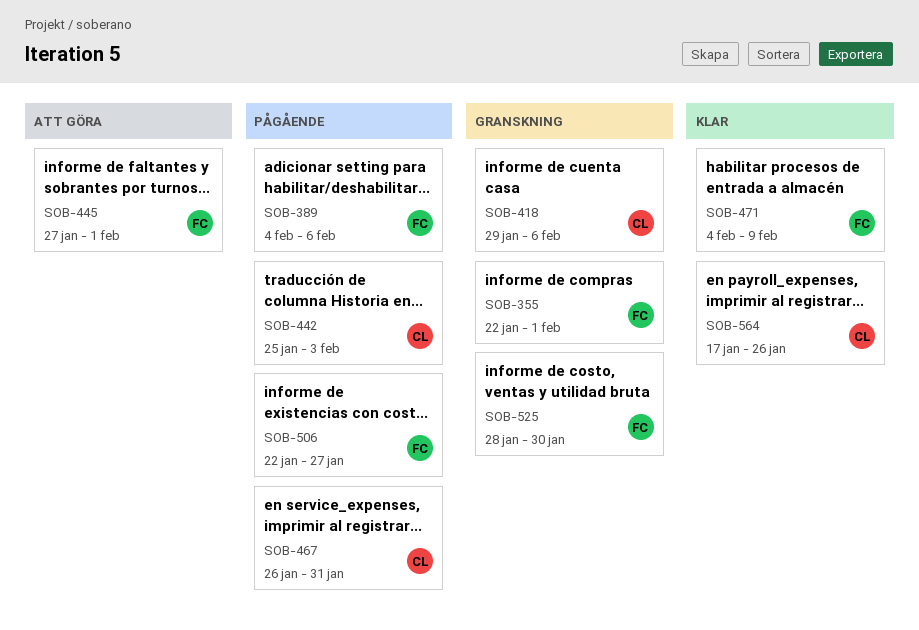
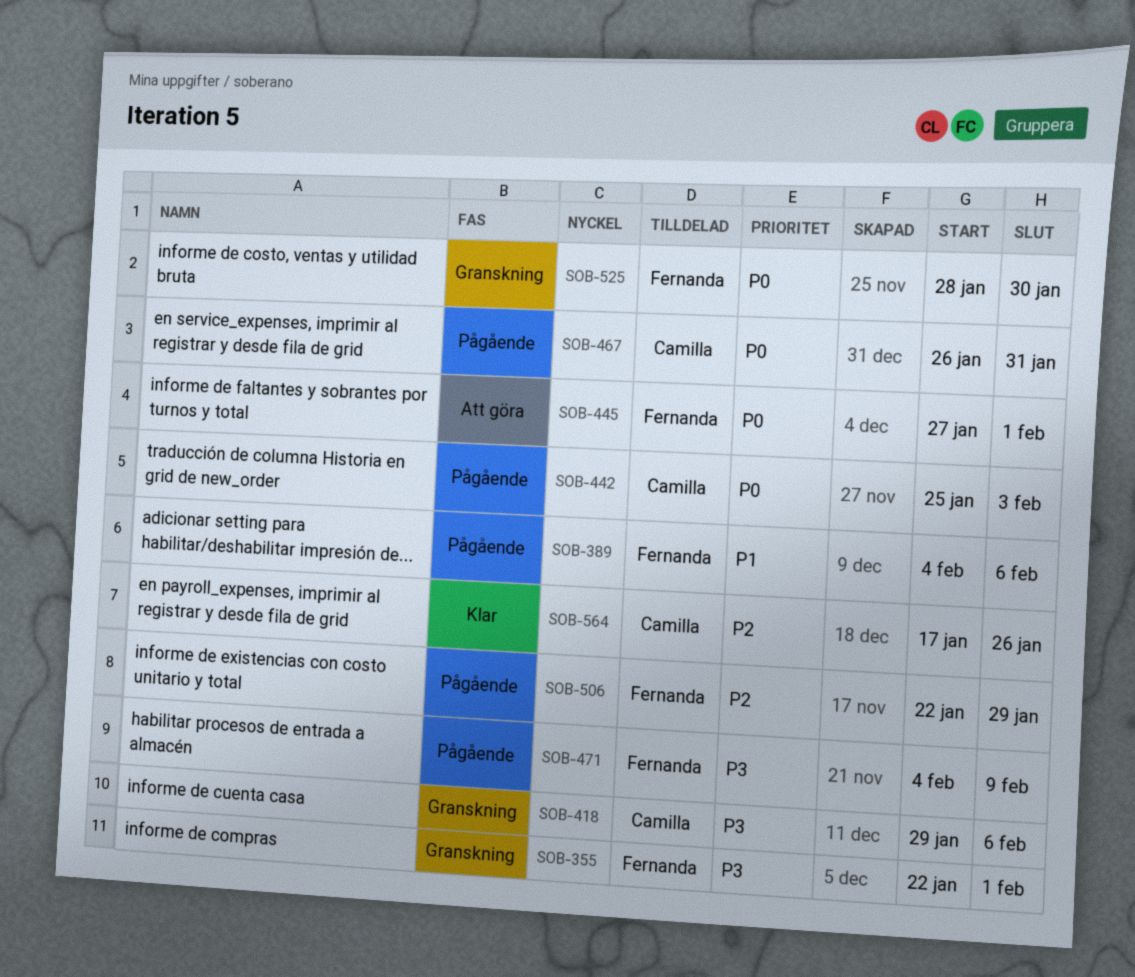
SOB-471, status: Klar -> Pågående
SOB-506, due: Jan 27 -> Jan 29

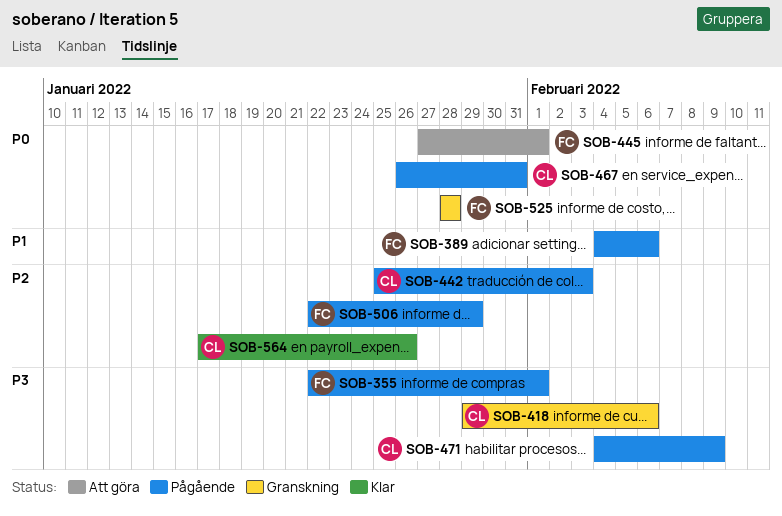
SOB-355, status: Granskning -> Pågående
SOB-442, priority: P0 -> P2
SOB-471, owner: Fernanda -> Camilla
SOB-525, due: Jan 30 -> Jan 28

